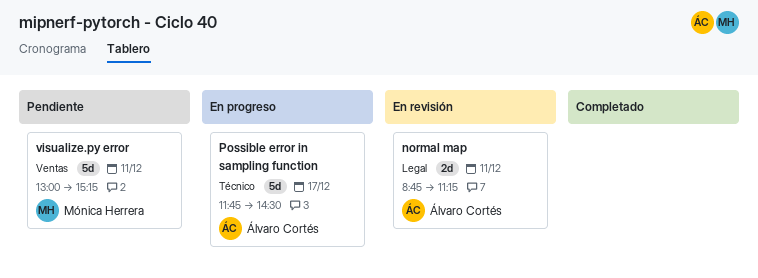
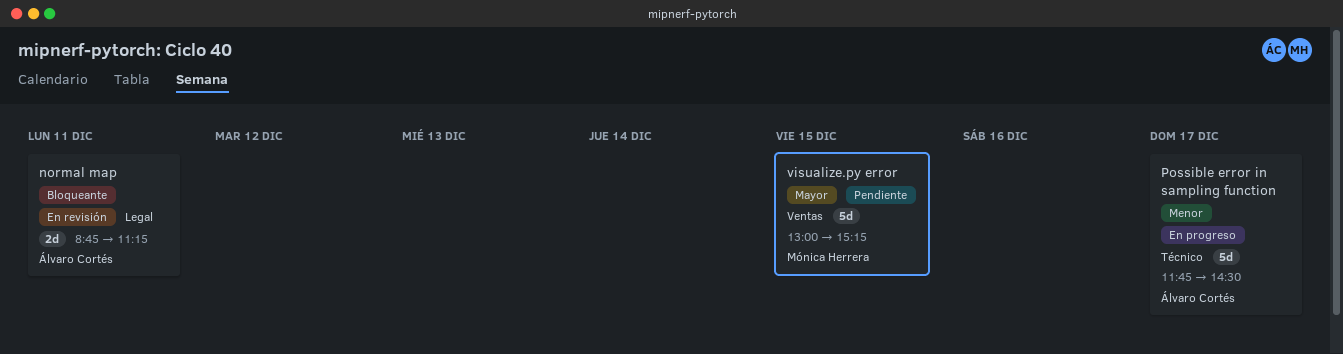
visualize.py error, day: Dec 11 -> Dec 15

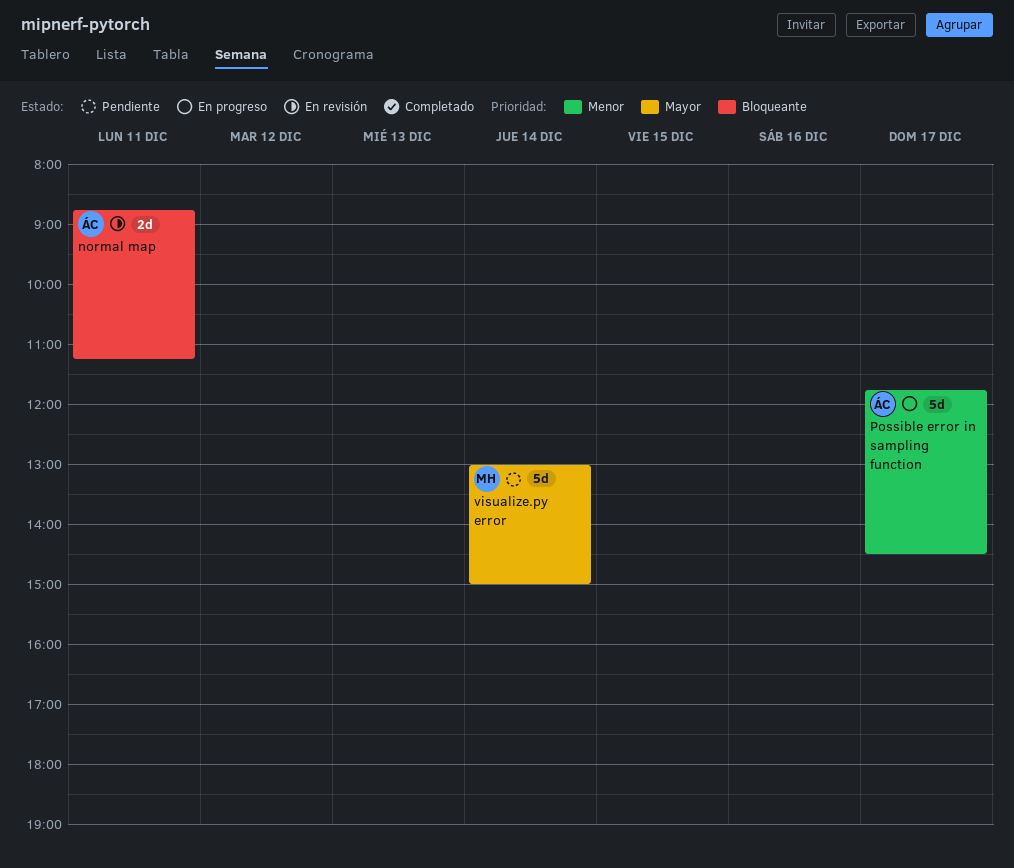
visualize.py error, day: Dec 15 -> Dec 14
visualize.py error, ends: 15:15 -> 15:00

